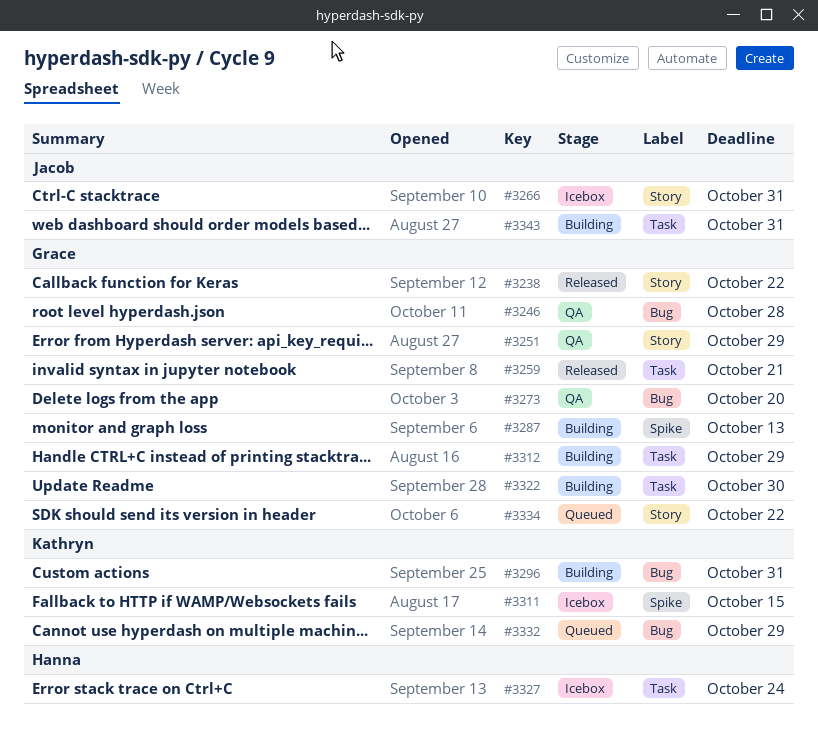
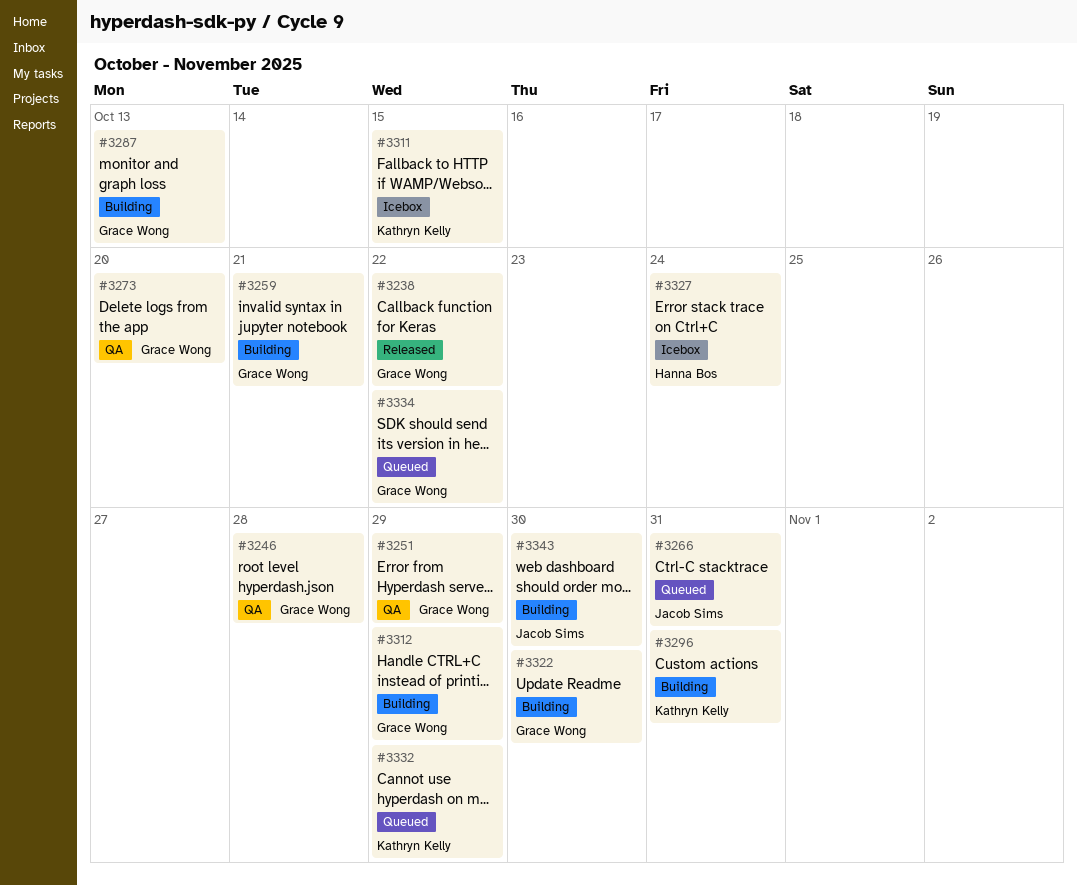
#3259, status: Released -> Building
#3266, status: Icebox -> Queued
#3343, due: Oct 31 -> Oct 30

